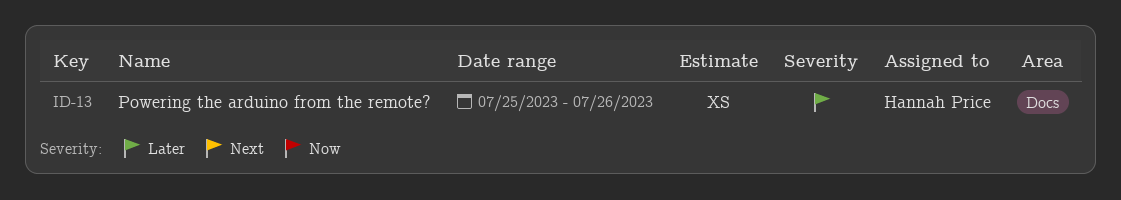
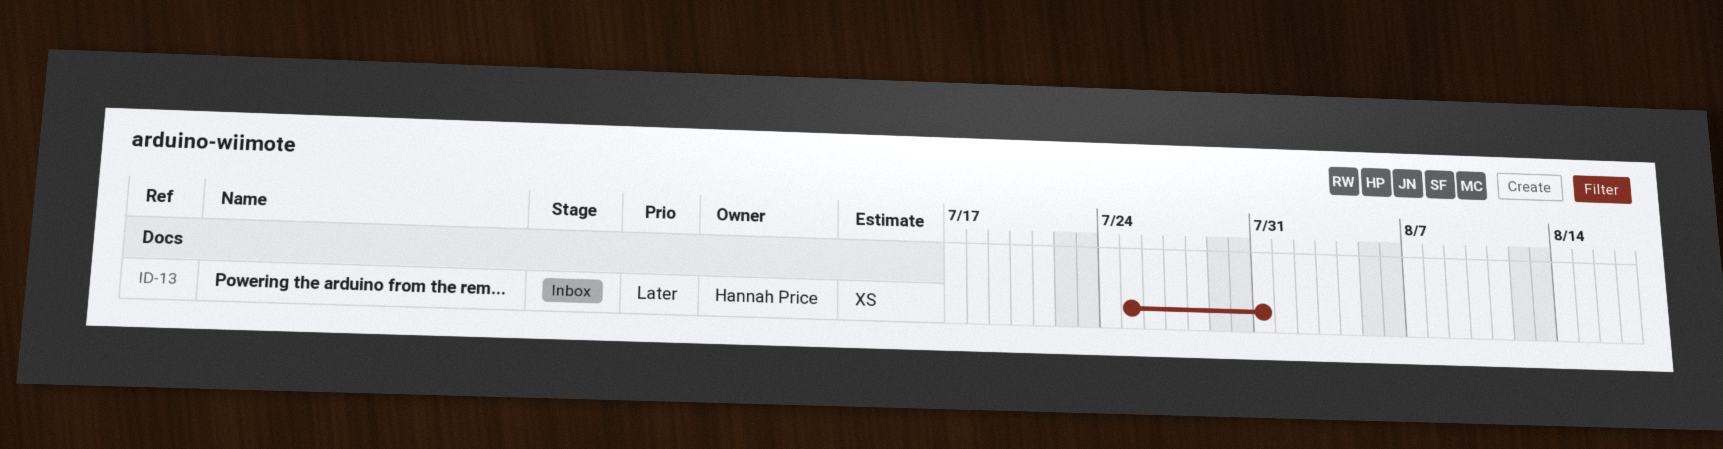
ID-13, due: Jul 26 -> Jul 31

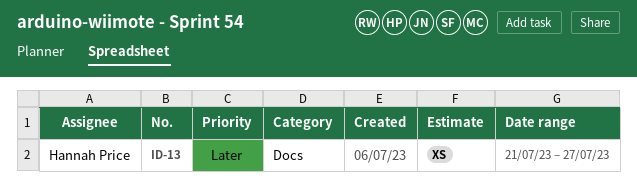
ID-13, start: Jul 25 -> Jul 21
ID-13, due: Jul 31 -> Jul 27

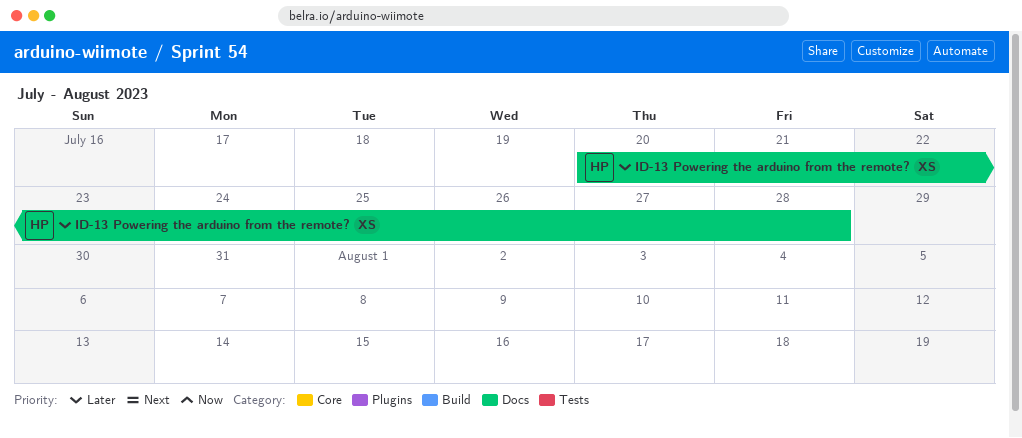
ID-13, start: Jul 21 -> Jul 20
ID-13, due: Jul 27 -> Jul 28

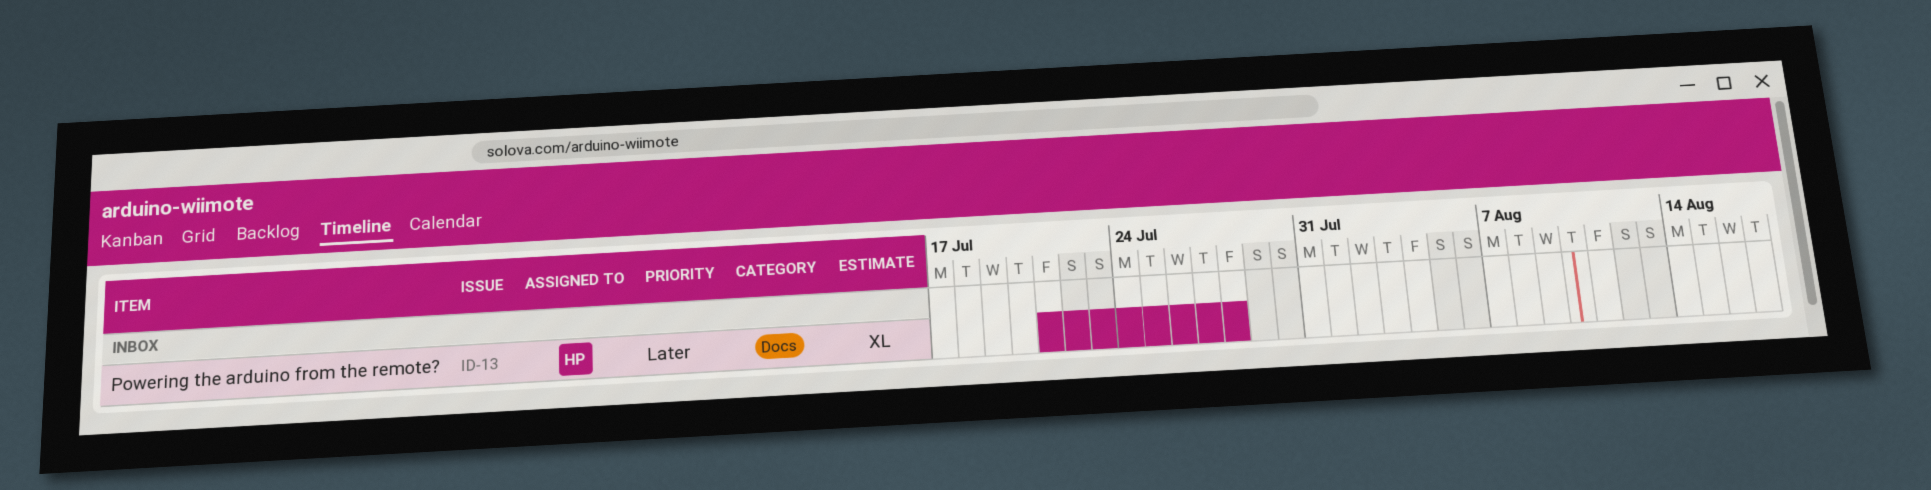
ID-13, estimate: XS -> XL
ID-13, start: Jul 20 -> Jul 21

